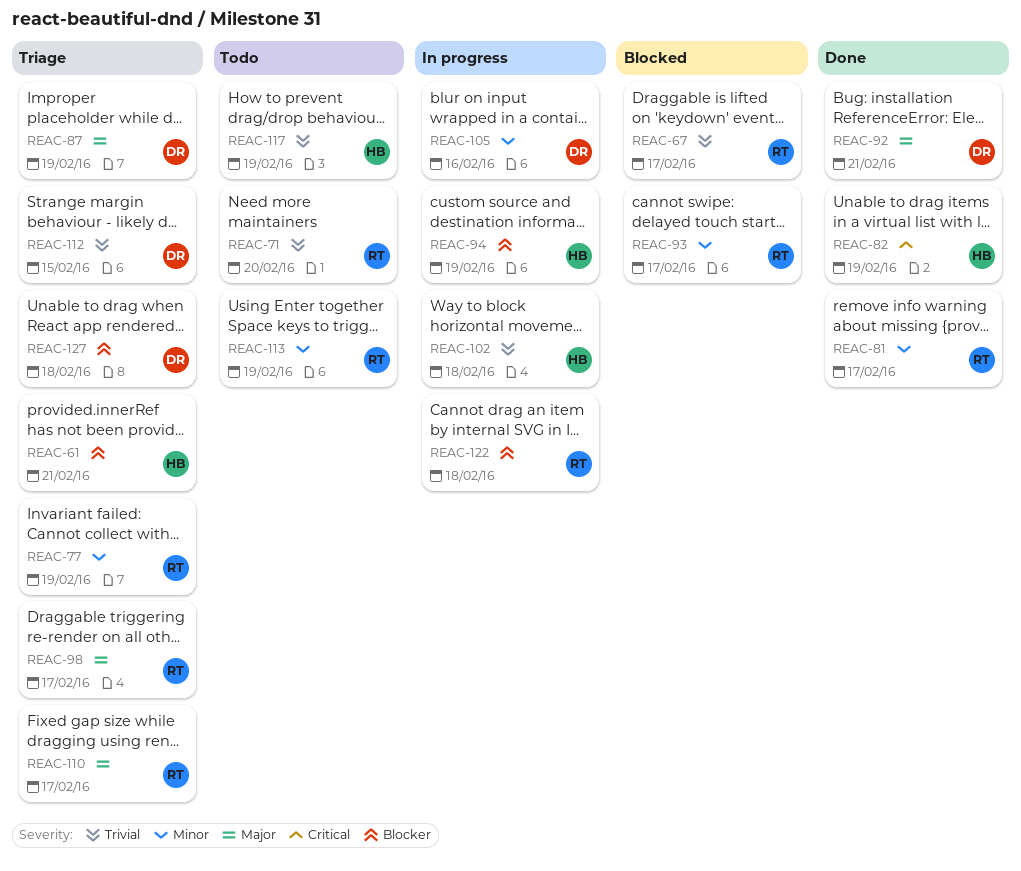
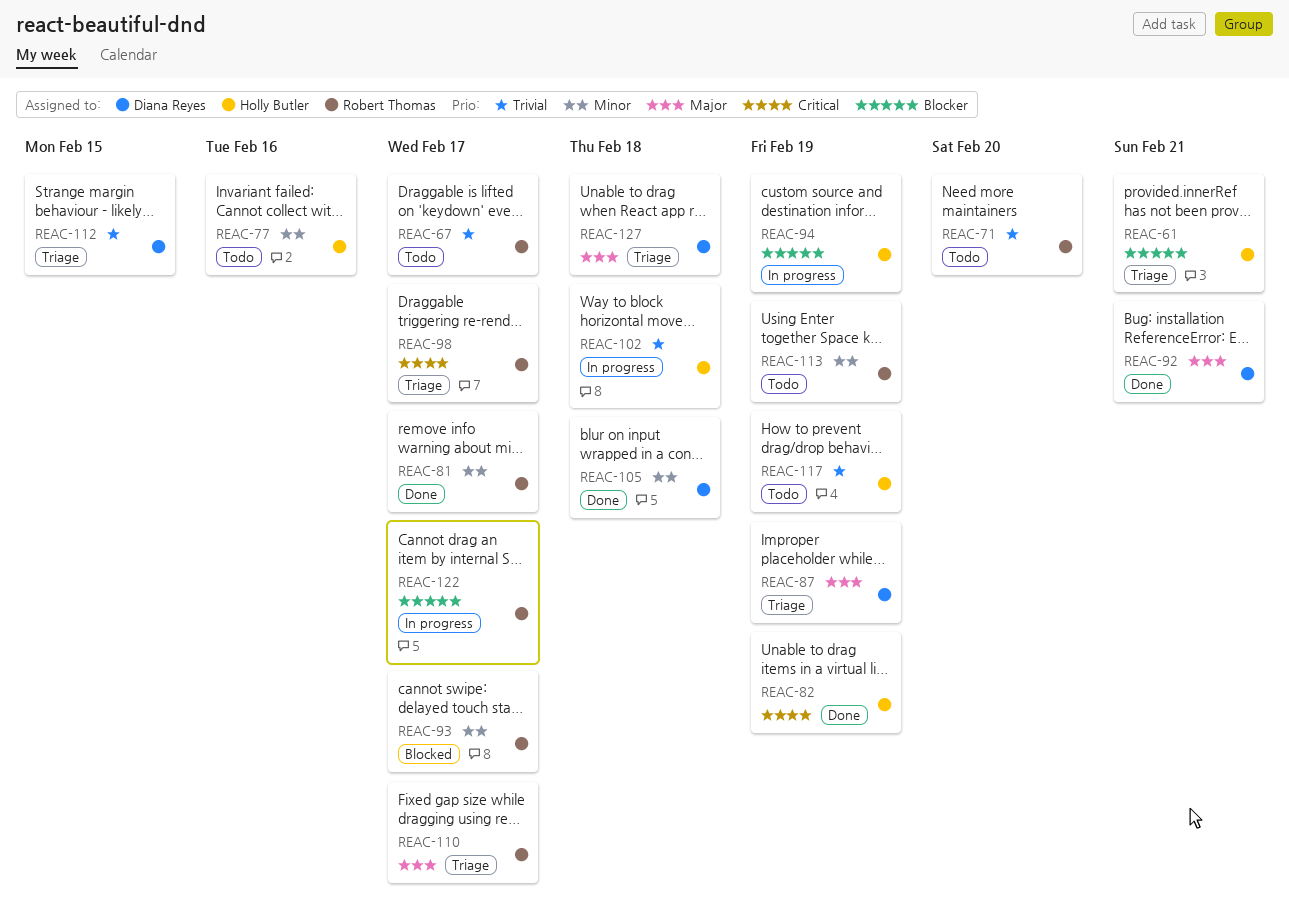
REAC-67, status: Blocked -> Todo
REAC-77, status: Triage -> Todo
REAC-77, owner: Robert Thomas -> Holly Butler
REAC-77, due: Feb 19 -> Feb 16
REAC-98, priority: Major -> Critical
REAC-105, status: In progress -> Done
REAC-105, due: Feb 16 -> Feb 18
REAC-122, due: Feb 18 -> Feb 17
REAC-127, priority: Blocker -> Major

